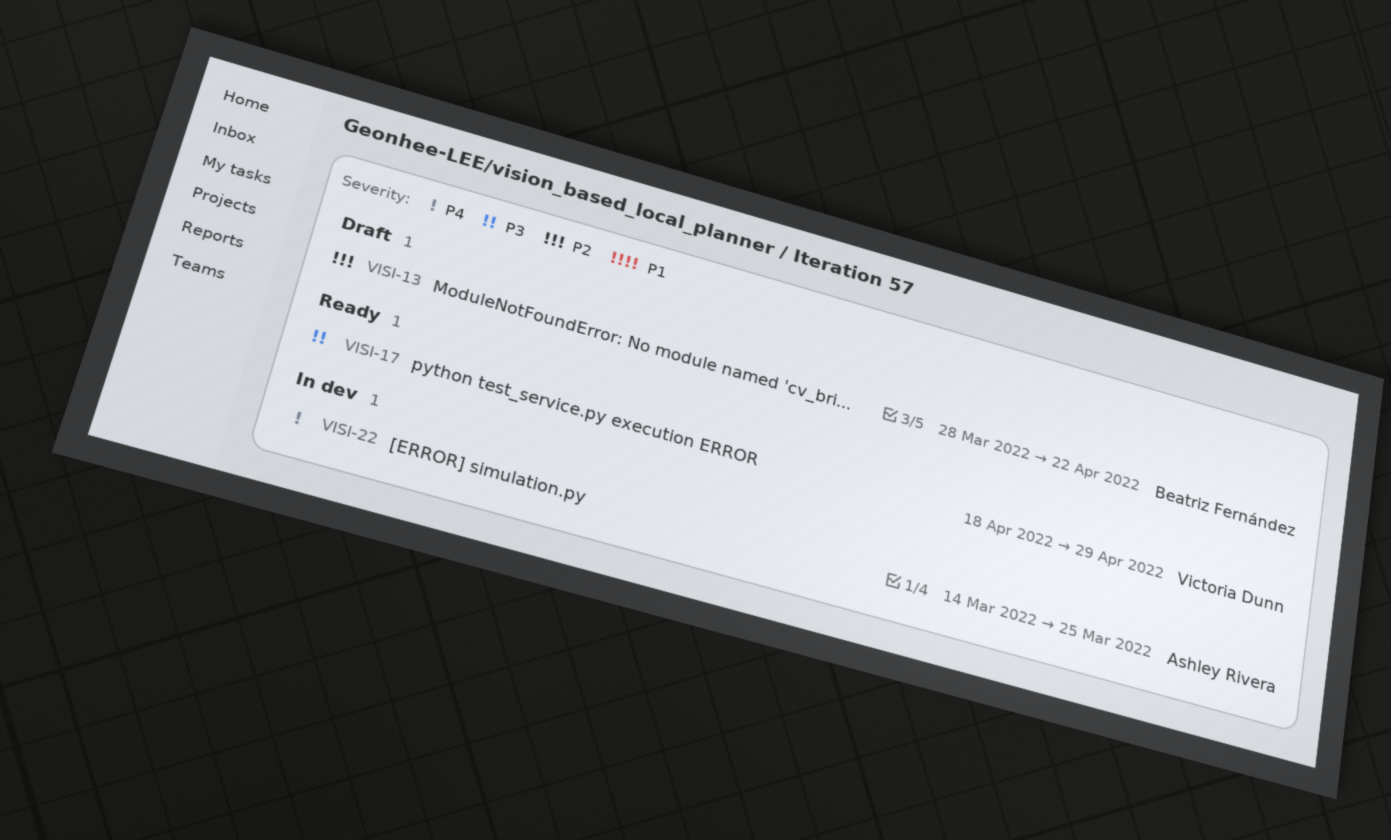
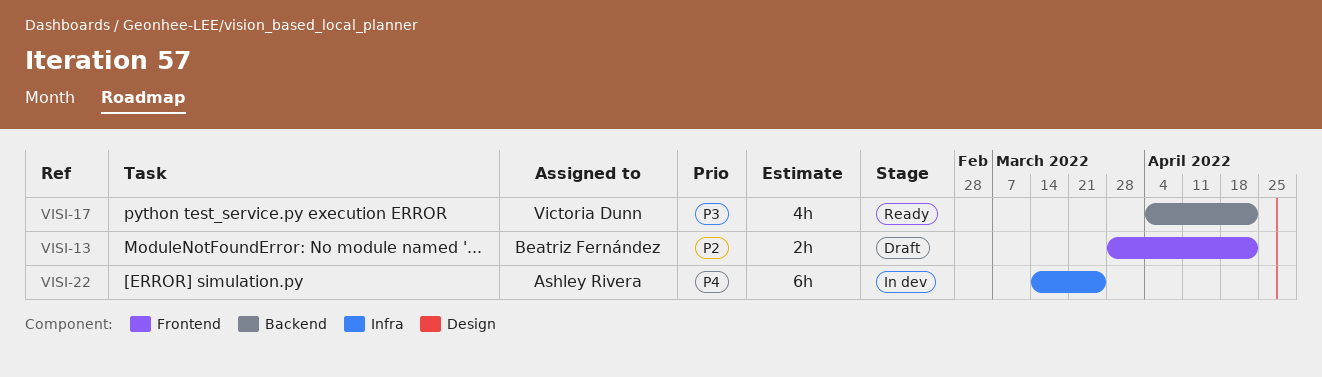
VISI-17, start: Apr 18 -> Apr 4
VISI-17, due: Apr 29 -> Apr 22

